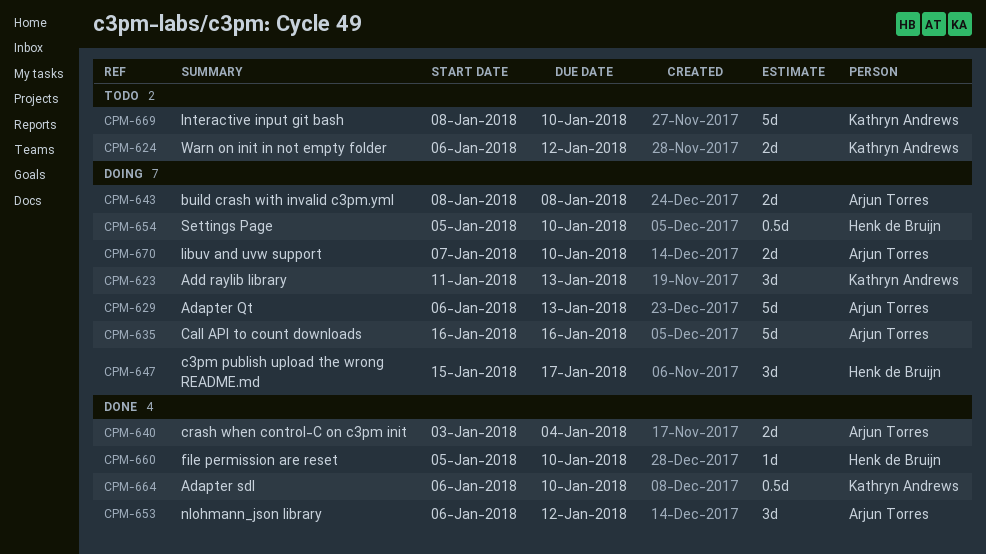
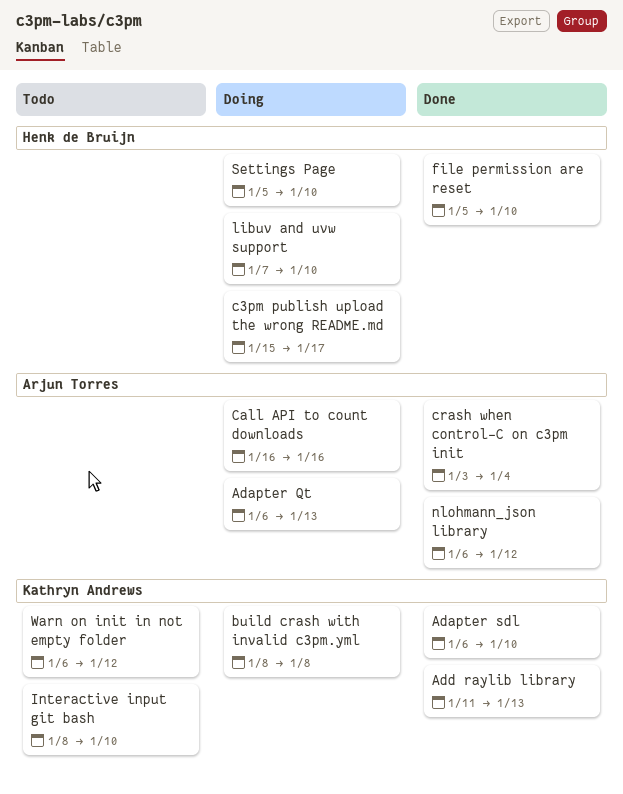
Add raylib library, status: Doing -> Done
build crash with invalid c3pm.yml, owner: Arjun Torres -> Kathryn Andrews
libuv and uvw support, owner: Arjun Torres -> Henk de Bruijn

